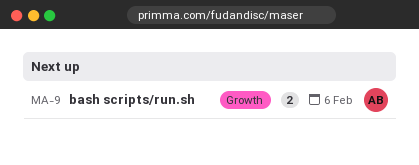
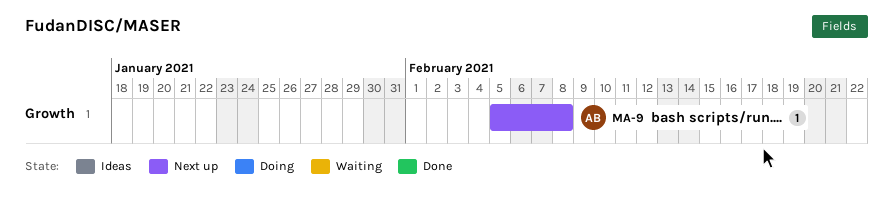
MA-9, estimate: 2 -> 1
MA-9, due: Feb 6 -> Feb 8

